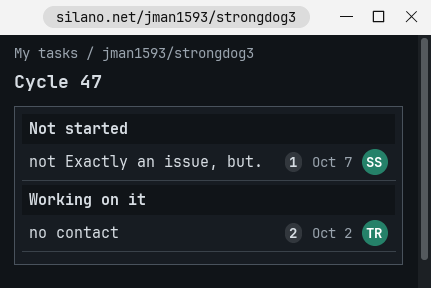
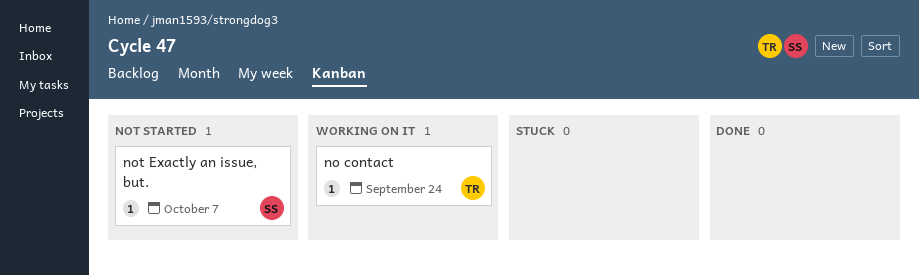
no contact, estimate: 2 -> 1
no contact, due: Oct 2 -> Sep 24

